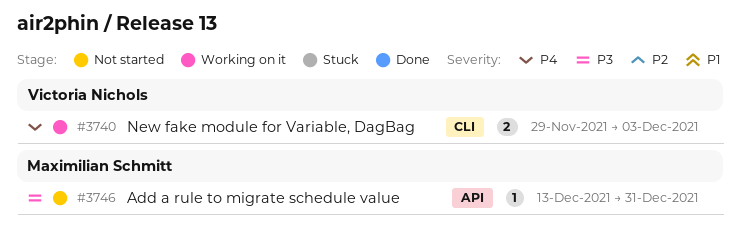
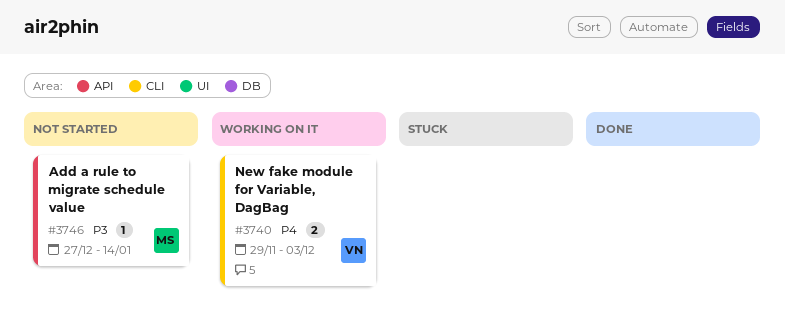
#3746, start: Dec 13 -> Dec 27
#3746, due: Dec 31 -> Jan 14

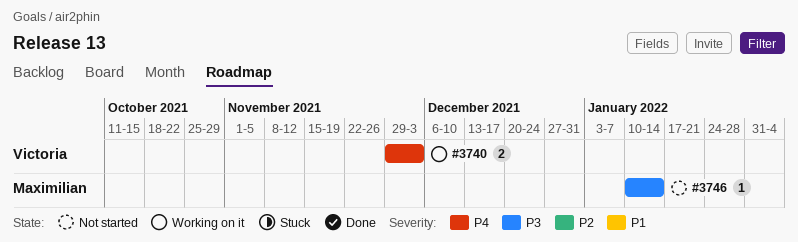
#3746, start: Dec 27 -> Jan 10

